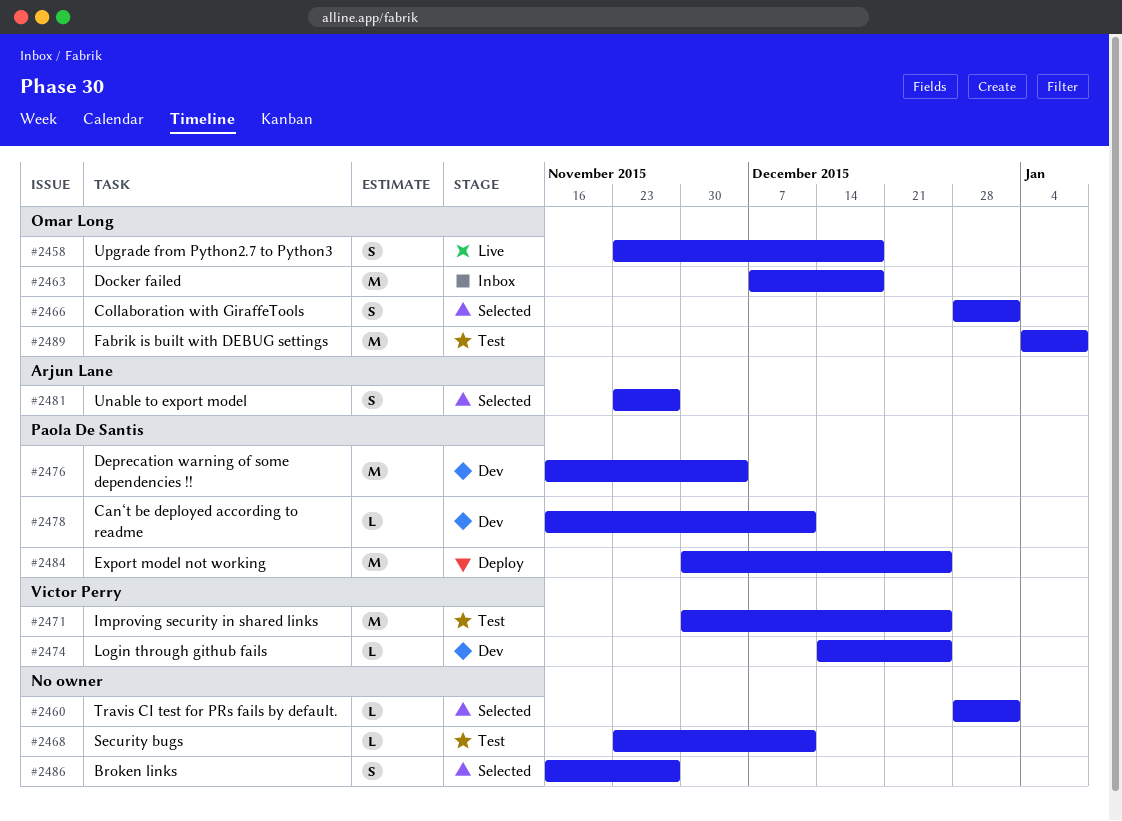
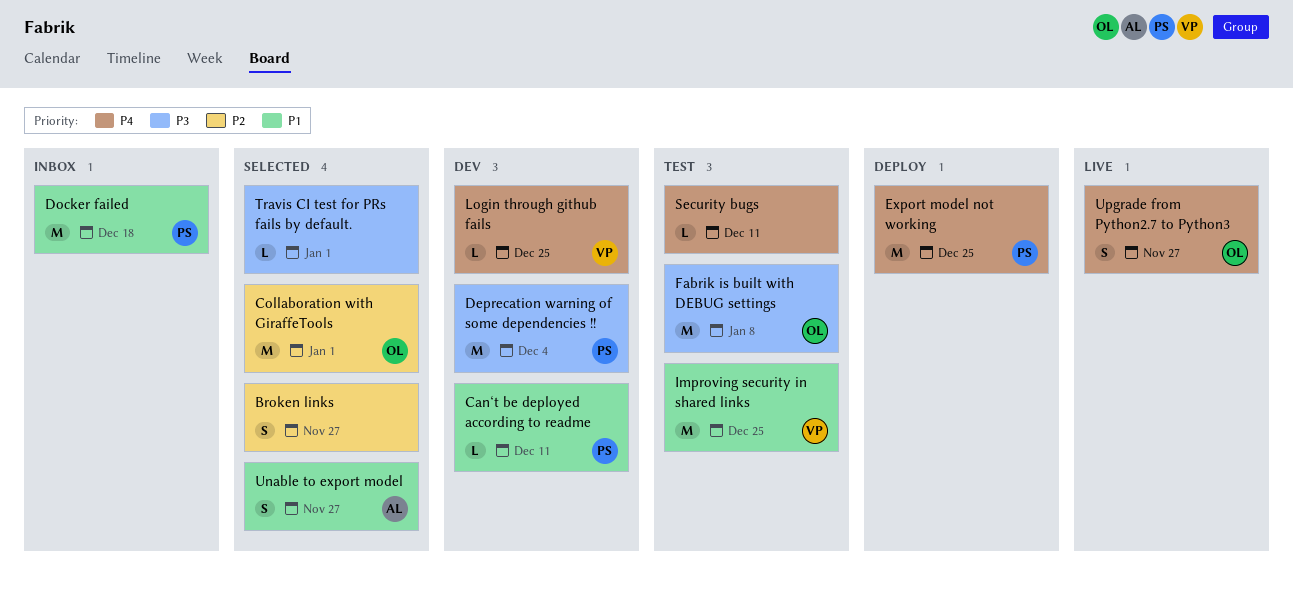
Collaboration with GiraffeTools, estimate: S -> M
Docker failed, owner: Omar Long -> Paola De Santis
Upgrade from Python2.7 to Python3, due: Dec 18 -> Nov 27

